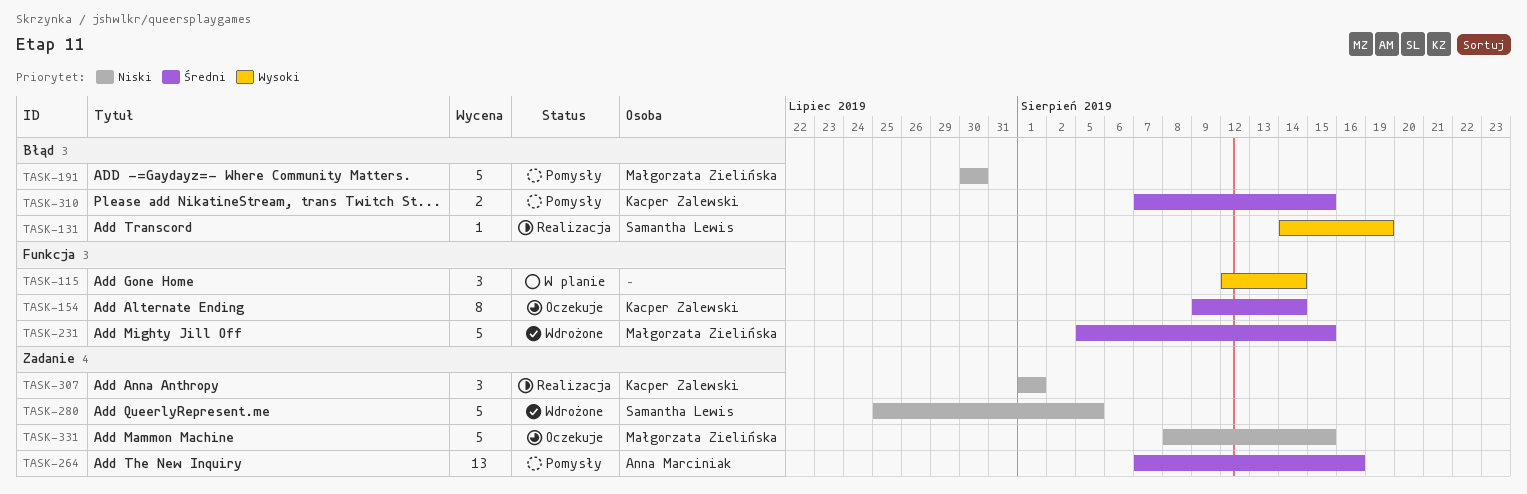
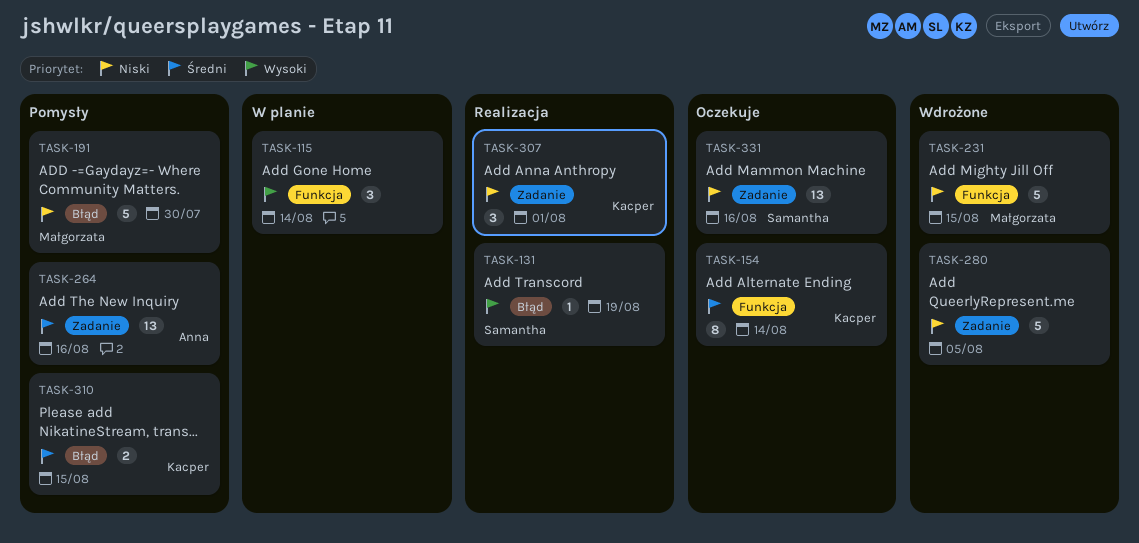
TASK-231, priority: Średni -> Niski
TASK-280, owner: Samantha Lewis -> none
TASK-331, owner: Małgorzata Zielińska -> Samantha Lewis
TASK-331, estimate: 5 -> 13
TASK-331, due: Aug 15 -> Aug 16

